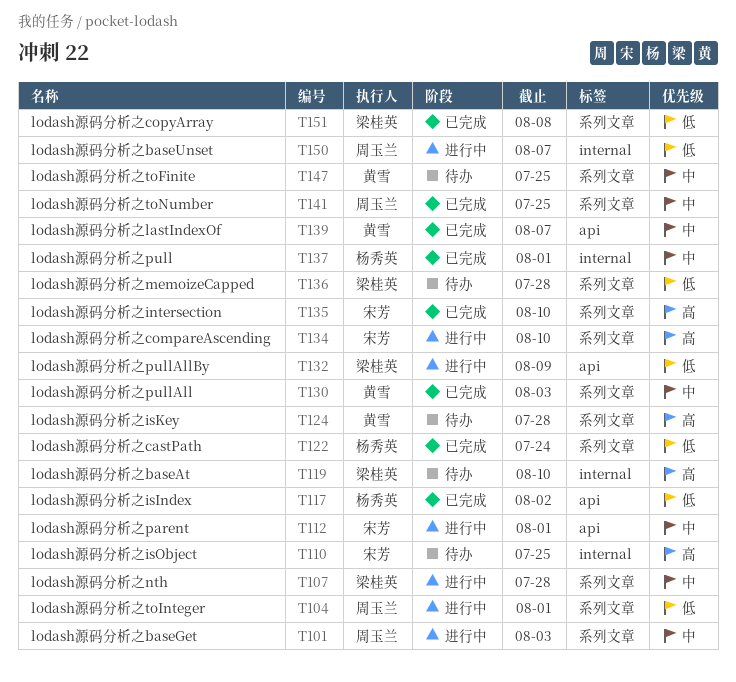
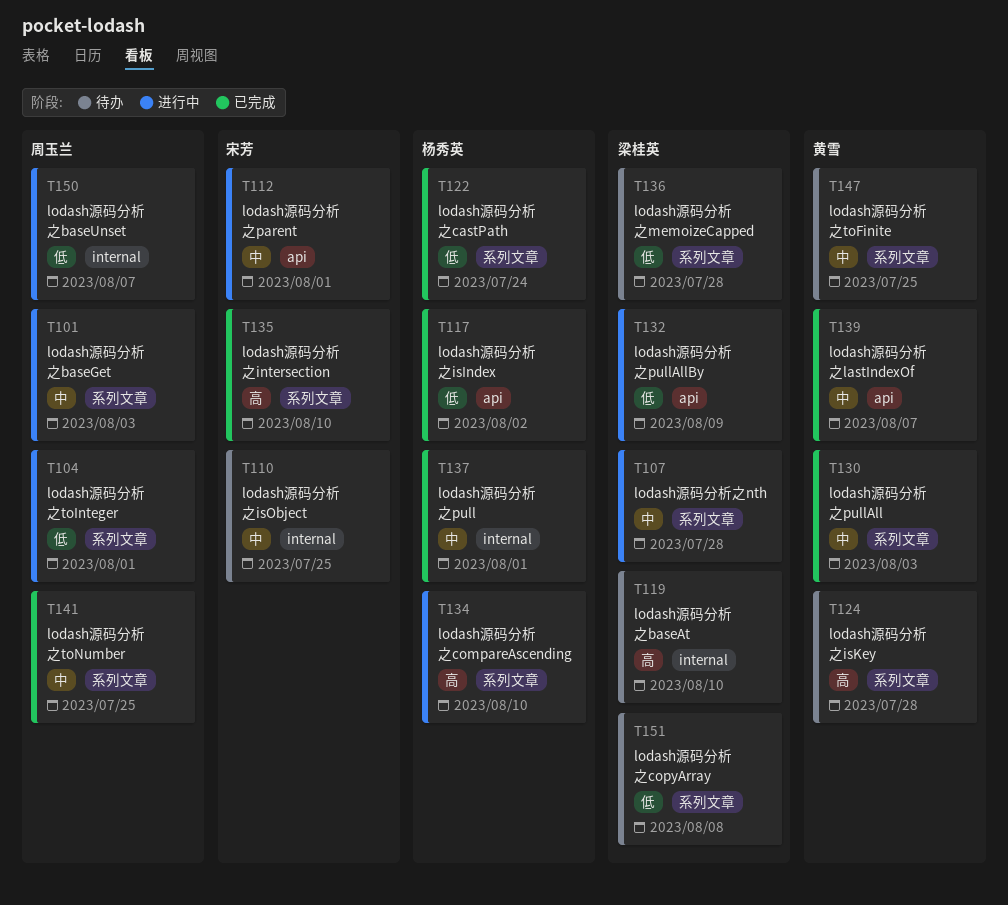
T110, priority: 高 -> 中
T134, owner: 宋芳 -> 杨秀英
T151, status: 已完成 -> 待办

